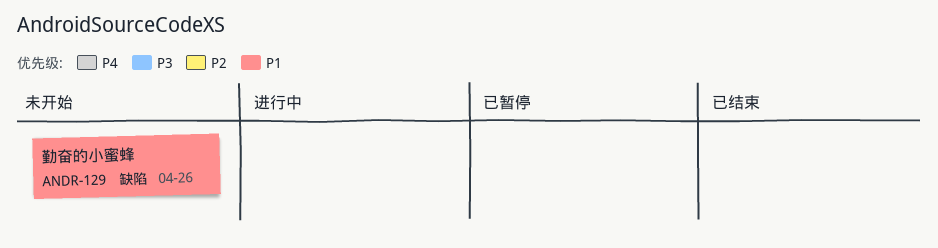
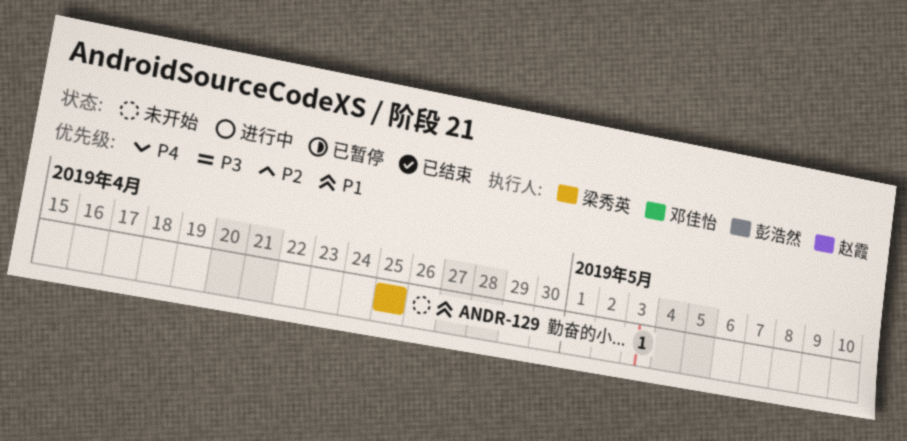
ANDR-129, due: Apr 26 -> Apr 25

